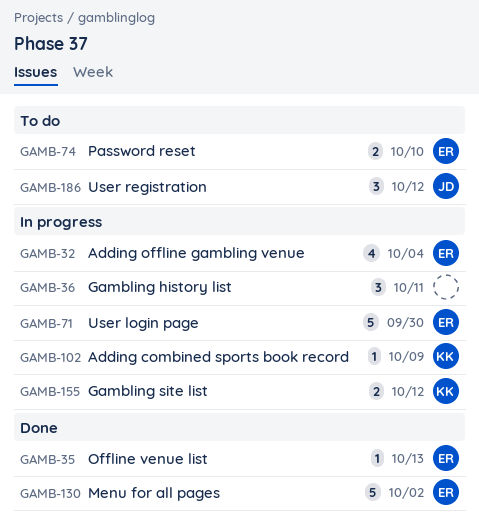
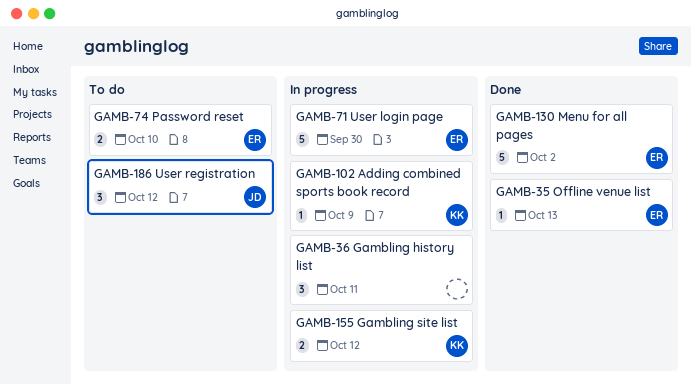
GAMB-32: present -> none

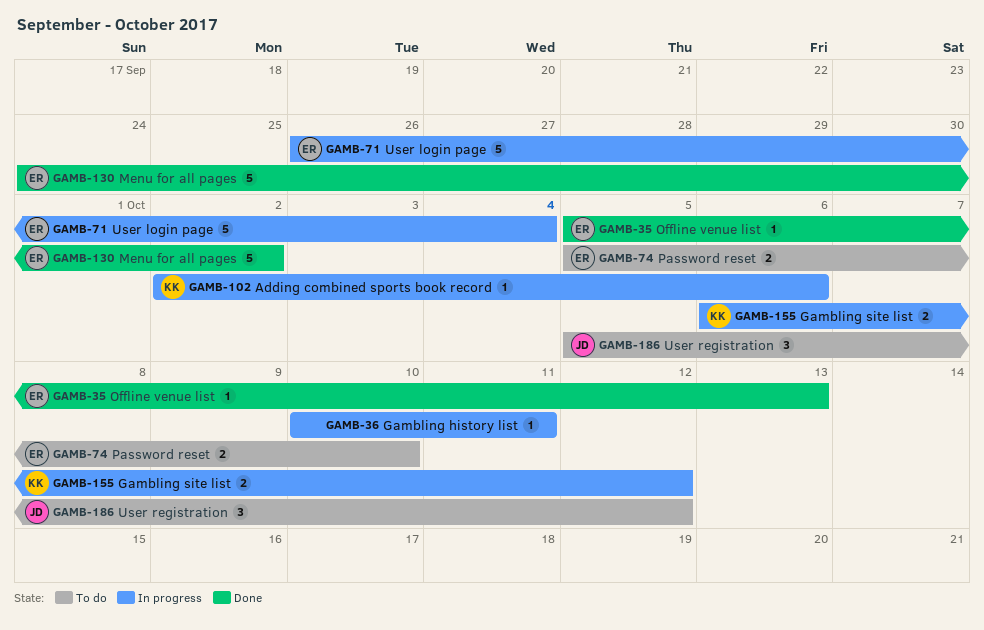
GAMB-36, estimate: 3 -> 1
GAMB-71, due: Sep 30 -> Oct 4
GAMB-102, due: Oct 9 -> Oct 6

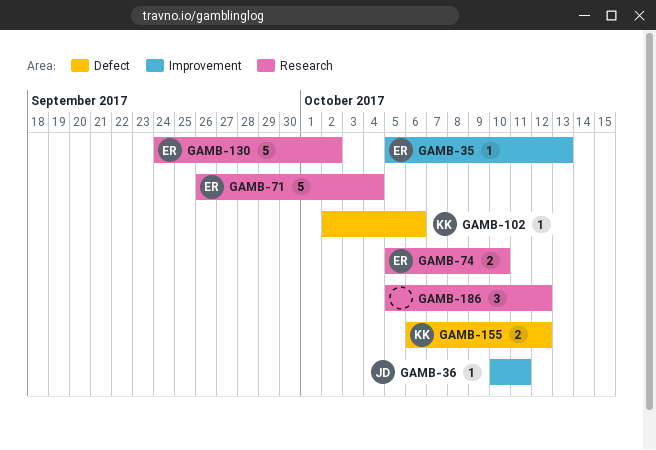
GAMB-36, owner: none -> JD
GAMB-186, owner: JD -> none

